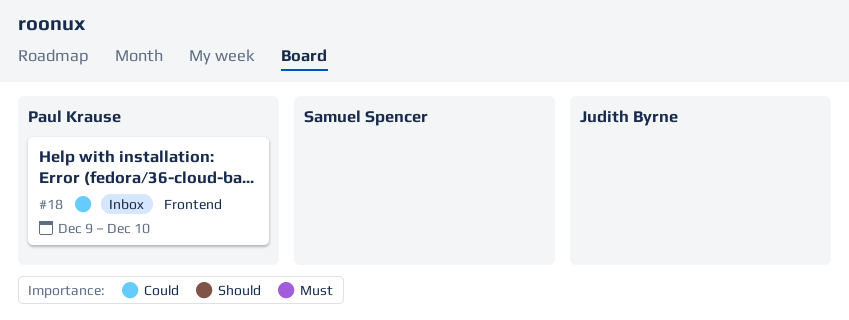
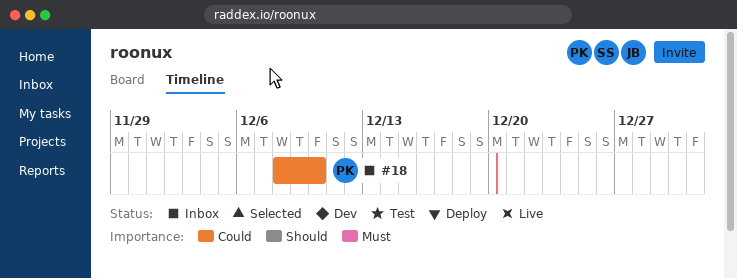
#18, start: Dec 9 -> Dec 8

